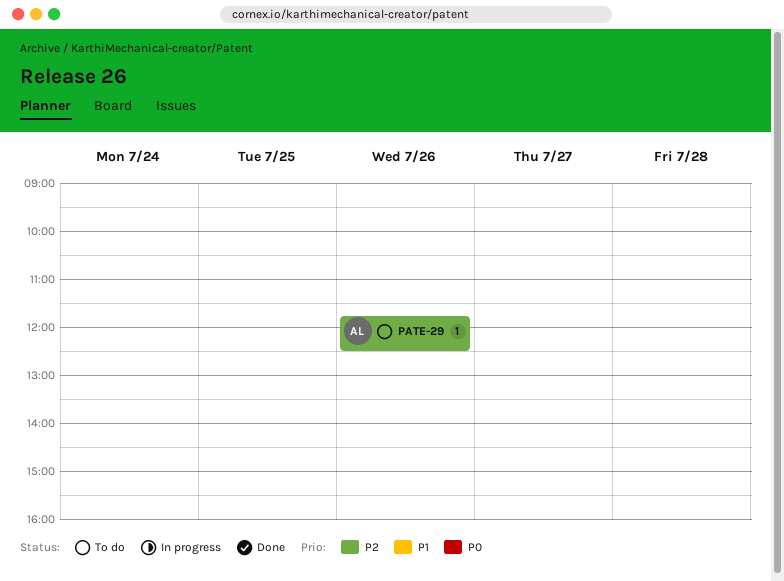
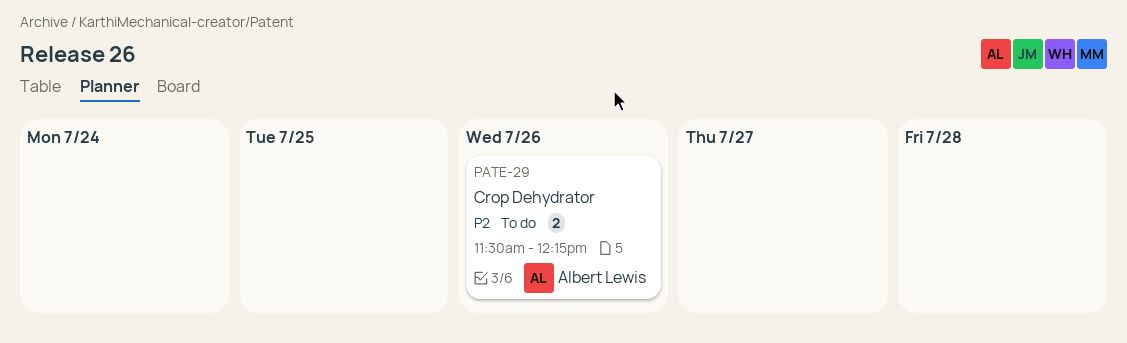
PATE-29, estimate: 1 -> 2
PATE-29, begins: 11:45 -> 11:30
PATE-29, ends: 12:30 -> 12:15

